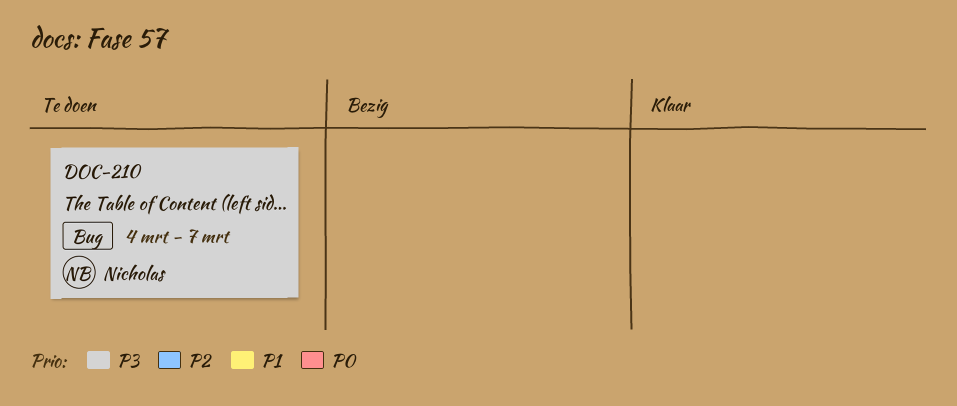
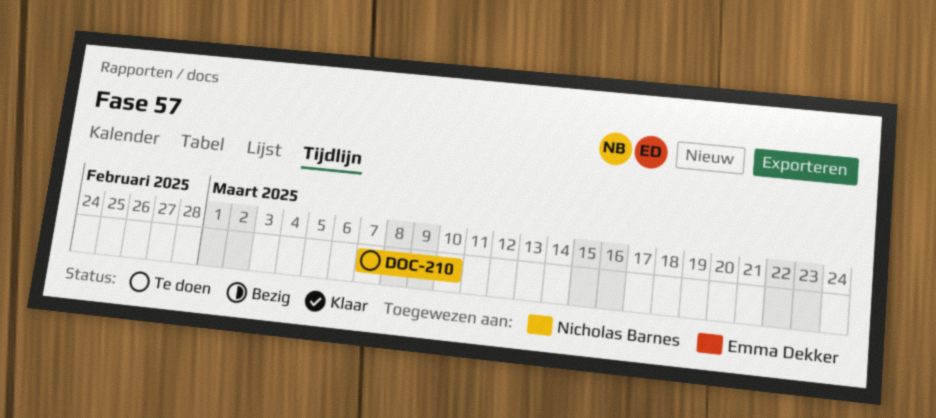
DOC-210, start: Mar 4 -> Mar 7
DOC-210, due: Mar 7 -> Mar 10

